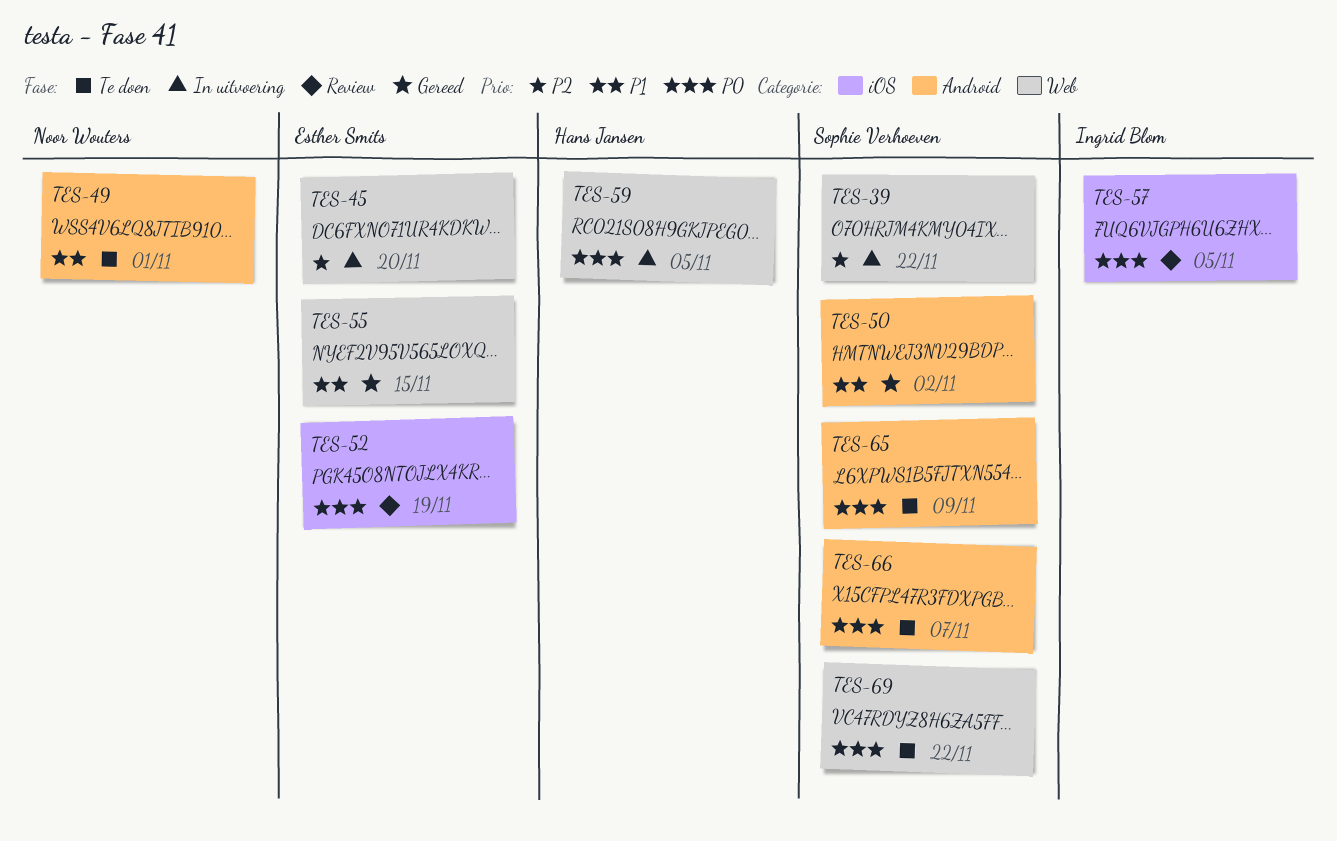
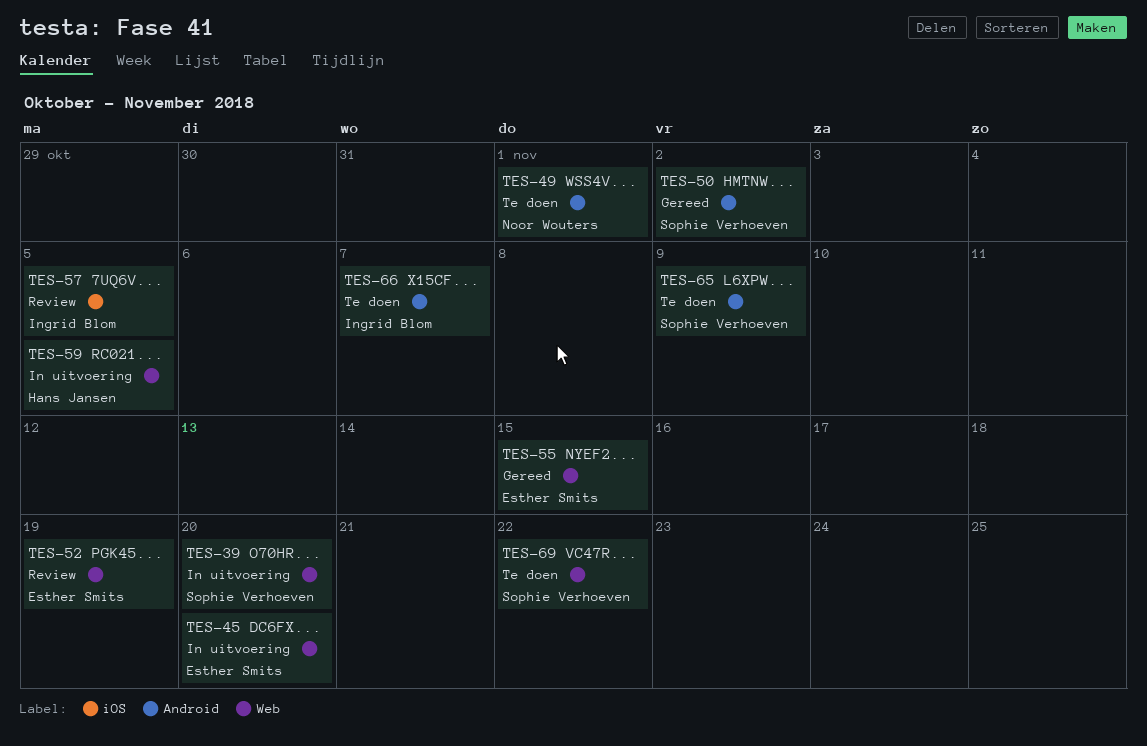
TES-39, due: Nov 22 -> Nov 20
TES-52, label: iOS -> Web
TES-66, owner: Sophie Verhoeven -> Ingrid Blom

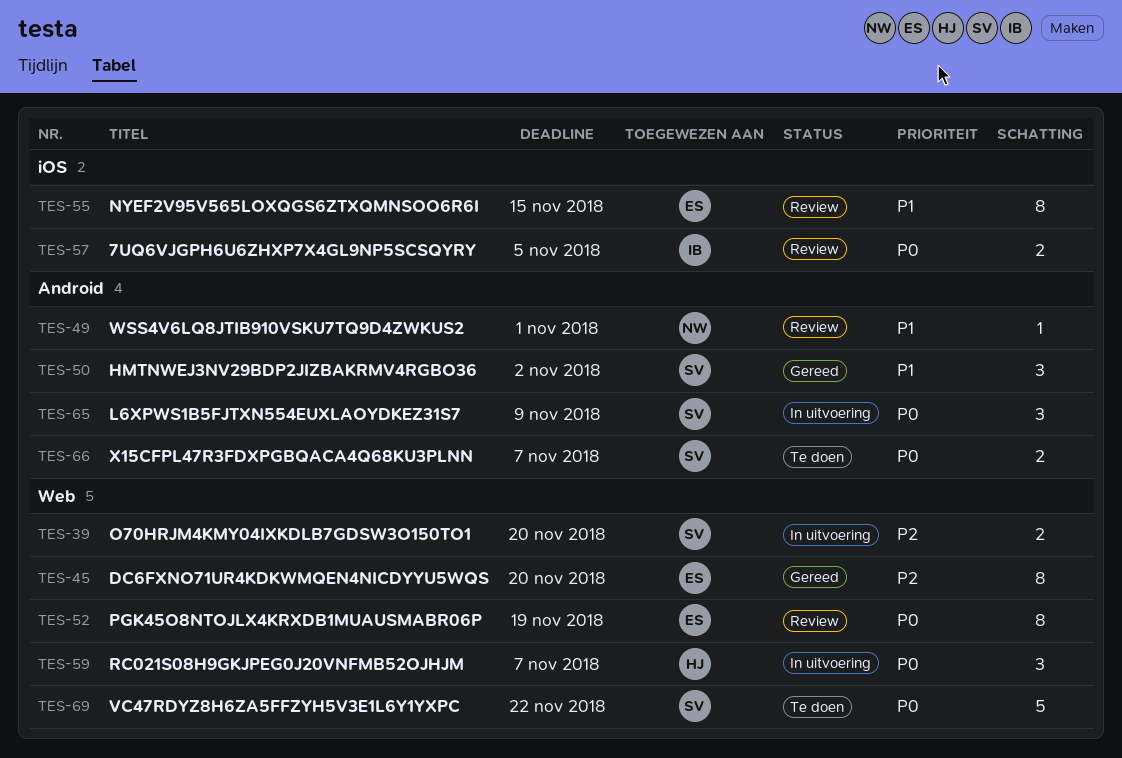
TES-45, status: In uitvoering -> Gereed
TES-49, status: Te doen -> Review
TES-55, status: Gereed -> Review
TES-55, label: Web -> iOS
TES-59, due: Nov 5 -> Nov 7
TES-65, status: Te doen -> In uitvoering
TES-66, owner: Ingrid Blom -> Sophie Verhoeven

